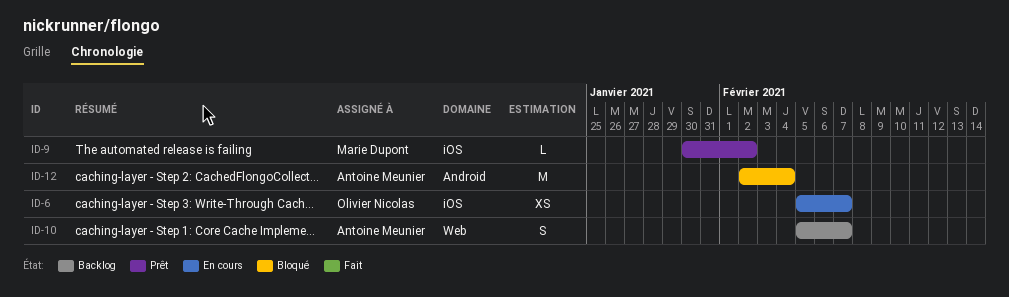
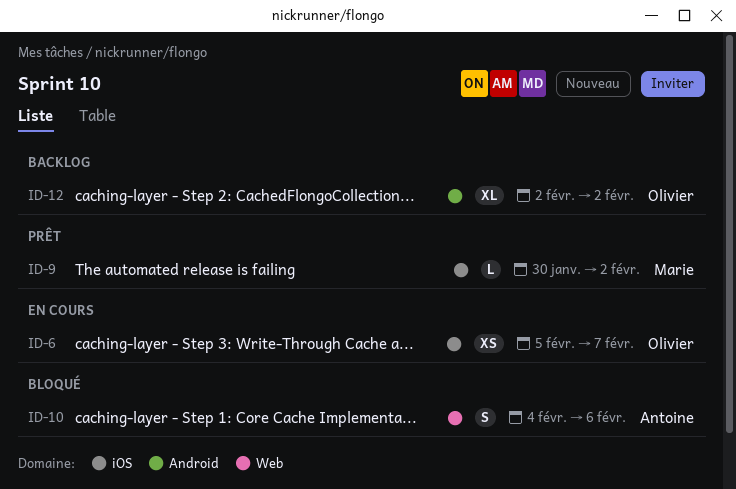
ID-10, status: Backlog -> Bloqué
ID-10, start: Feb 5 -> Feb 4
ID-10, due: Feb 7 -> Feb 6
ID-12, status: Bloqué -> Backlog
ID-12, owner: Antoine Meunier -> Olivier Nicolas
ID-12, estimate: M -> XL
ID-12, due: Feb 4 -> Feb 2

